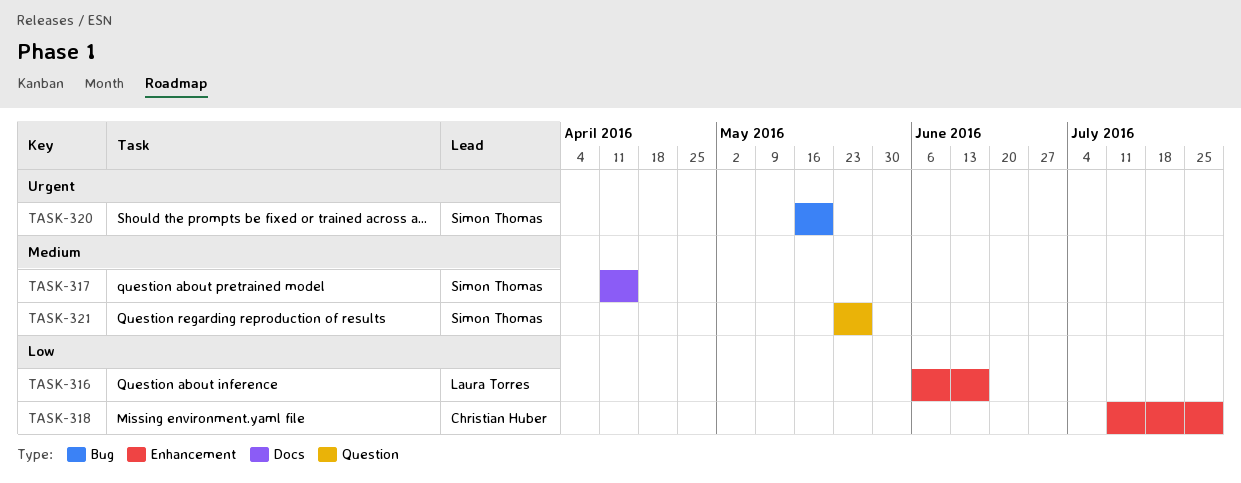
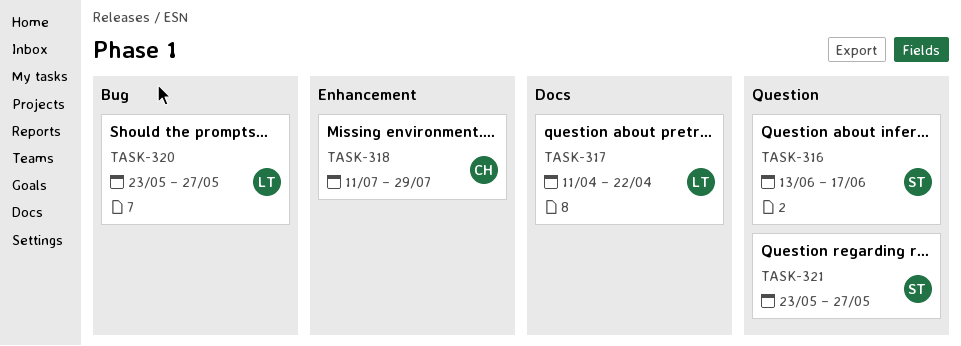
TASK-316, owner: Laura Torres -> Simon Thomas
TASK-316, label: Enhancement -> Question
TASK-316, start: Jun 6 -> Jun 13
TASK-317, owner: Simon Thomas -> Laura Torres
TASK-317, due: Apr 15 -> Apr 22
TASK-320, owner: Simon Thomas -> Laura Torres
TASK-320, start: May 16 -> May 23
TASK-320, due: May 20 -> May 27

